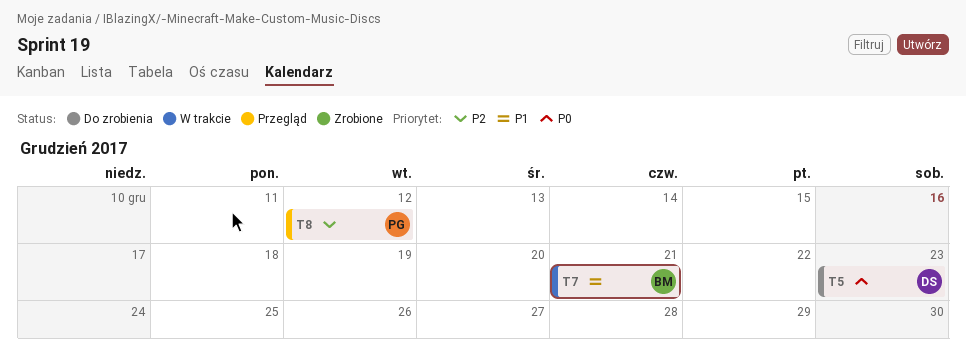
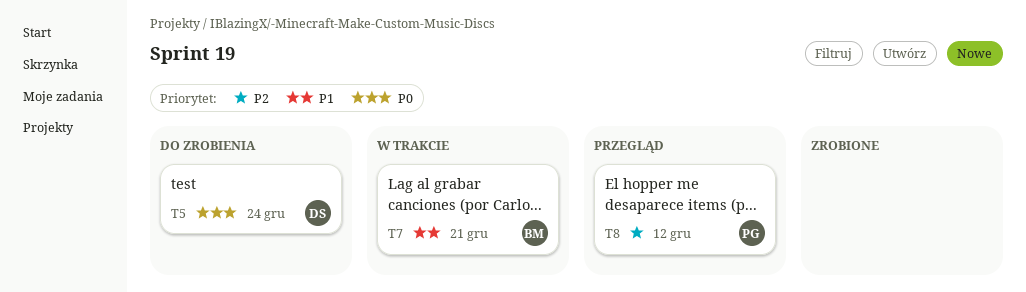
T5, due: Dec 23 -> Dec 24

